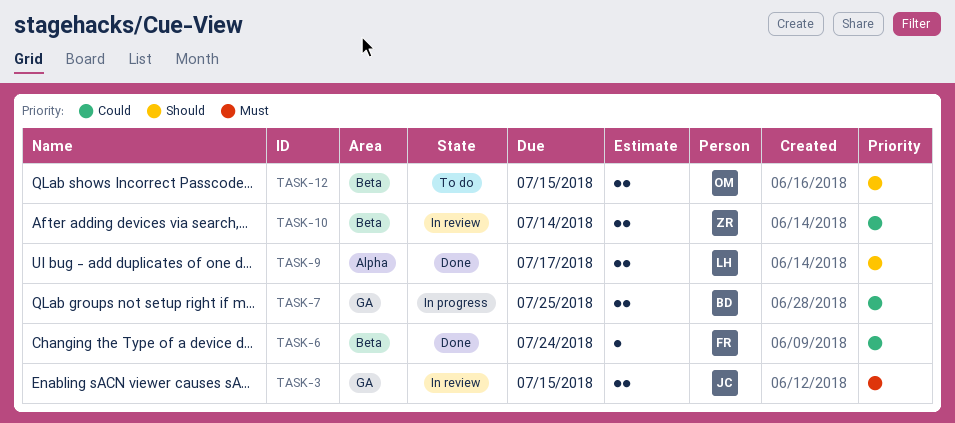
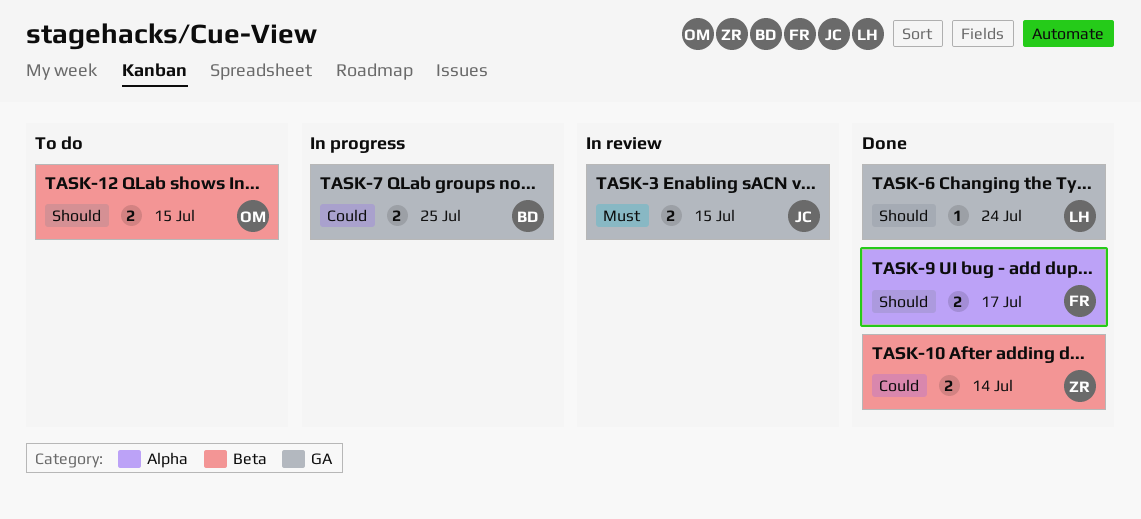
TASK-6, owner: FR -> LH
TASK-6, priority: Could -> Should
TASK-6, label: Beta -> GA
TASK-9, owner: LH -> FR
TASK-10, status: In review -> Done

